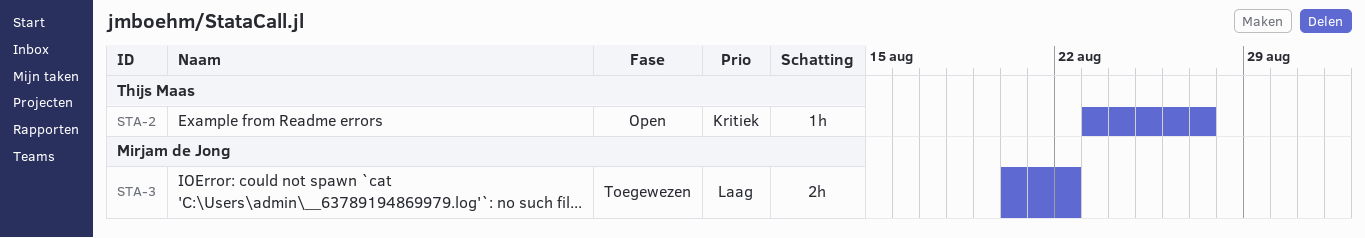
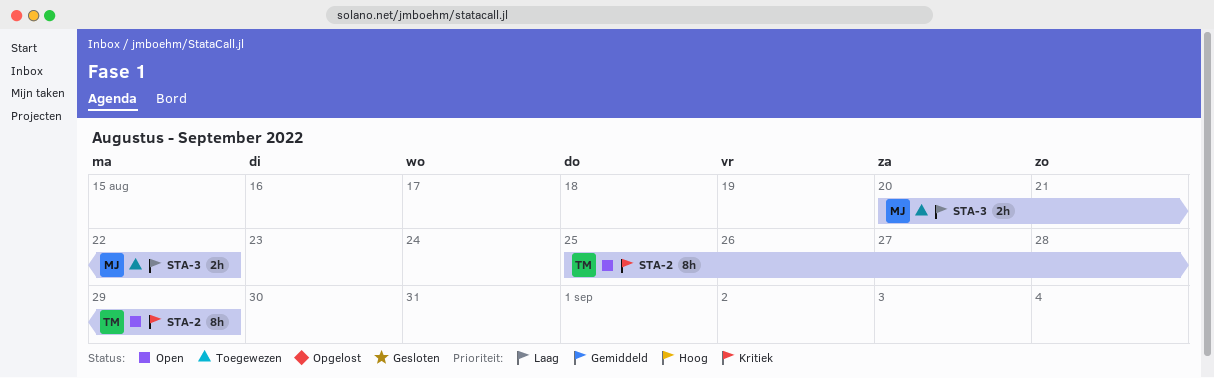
STA-2, estimate: 1h -> 8h
STA-2, start: Aug 23 -> Aug 25
STA-2, due: Aug 27 -> Aug 29

